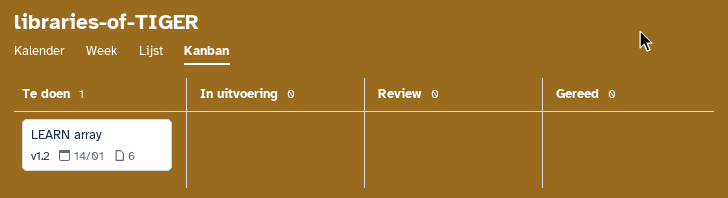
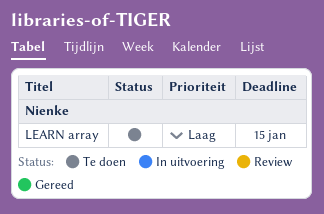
LEARN array, due: Jan 14 -> Jan 15

